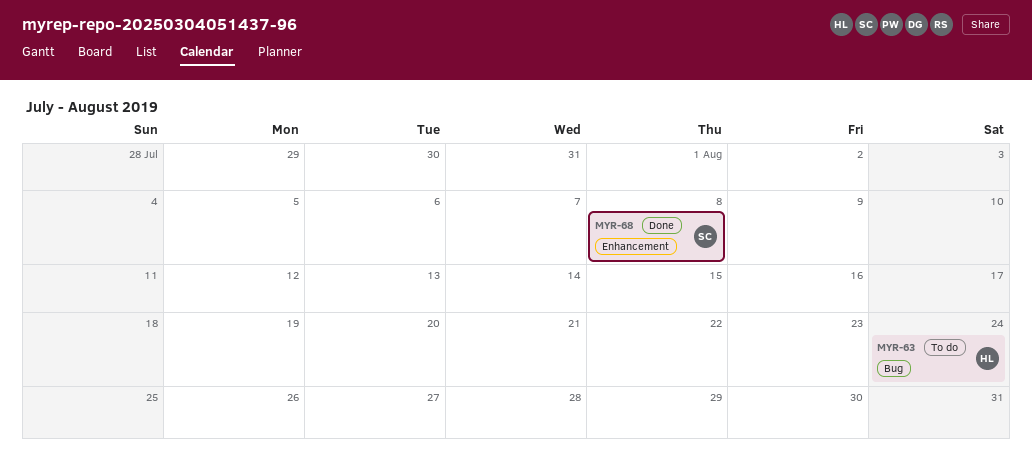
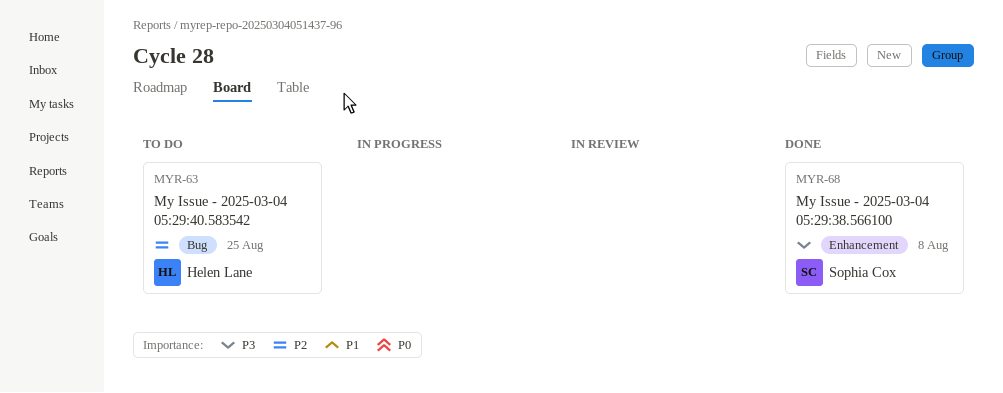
MYR-63, due: Aug 24 -> Aug 25

